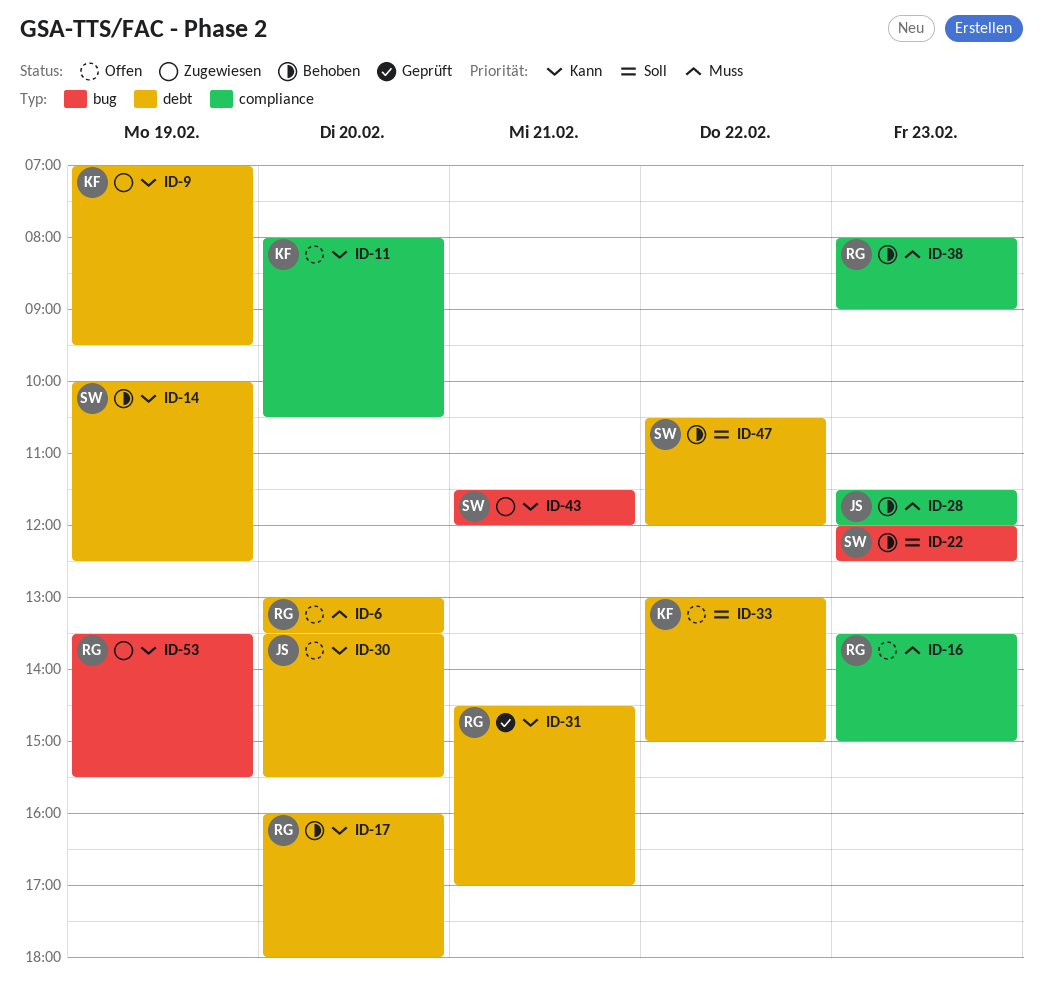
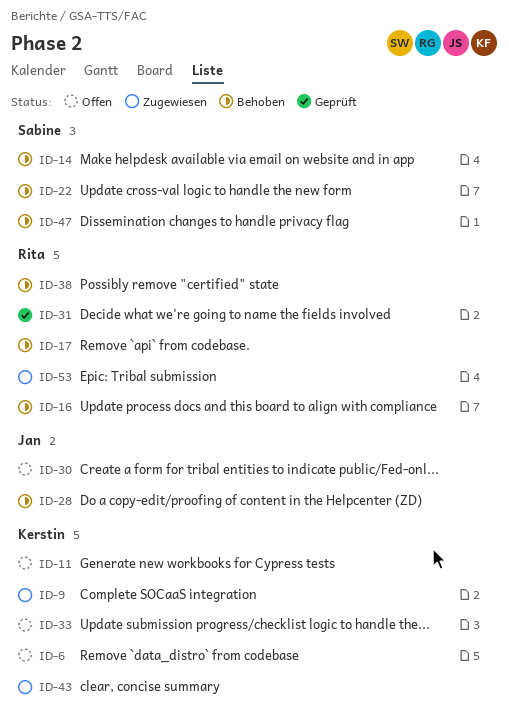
ID-6, owner: Rita -> Kerstin
ID-16, status: Offen -> Behoben
ID-43, owner: Sabine -> Kerstin

